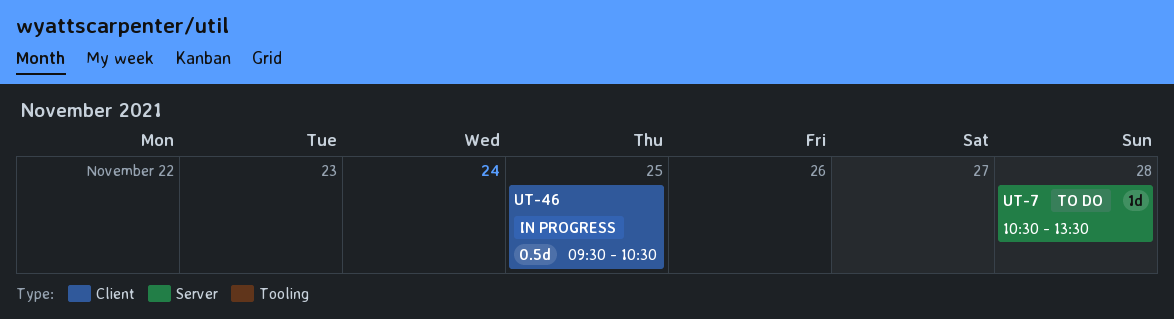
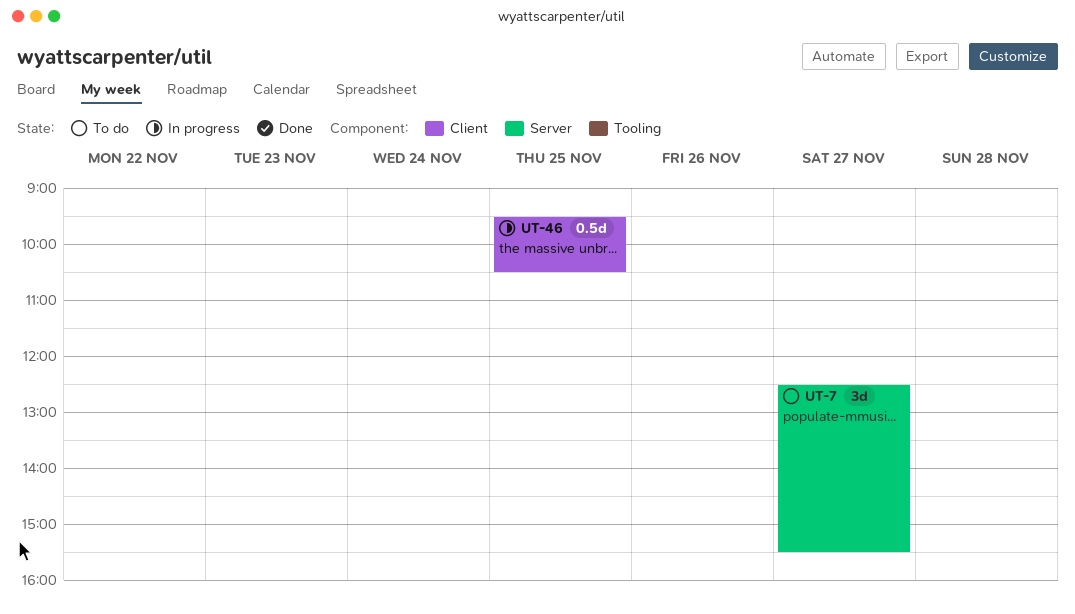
UT-7, estimate: 1d -> 3d
UT-7, day: Nov 28 -> Nov 27
UT-7, begins: 10:30 -> 12:30
UT-7, ends: 13:30 -> 15:30

